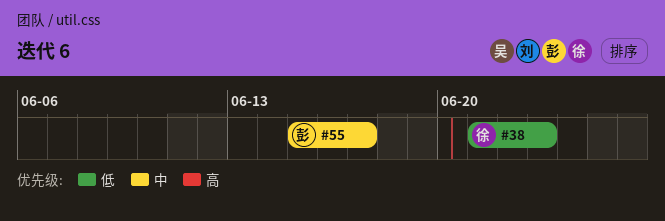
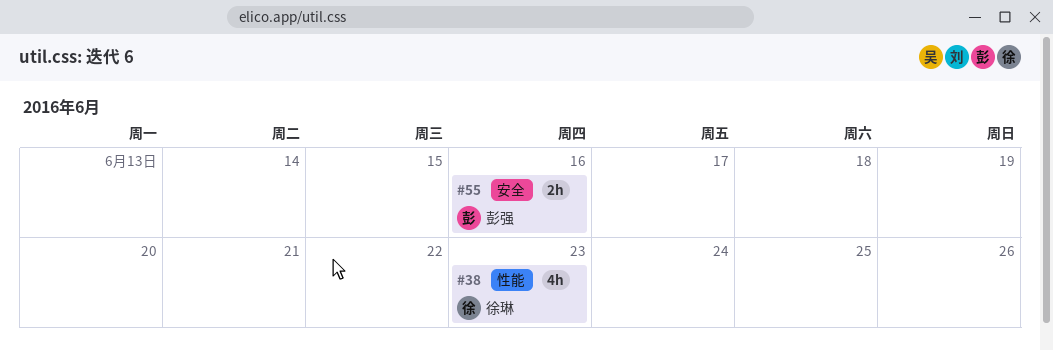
#55, due: Jun 17 -> Jun 16

